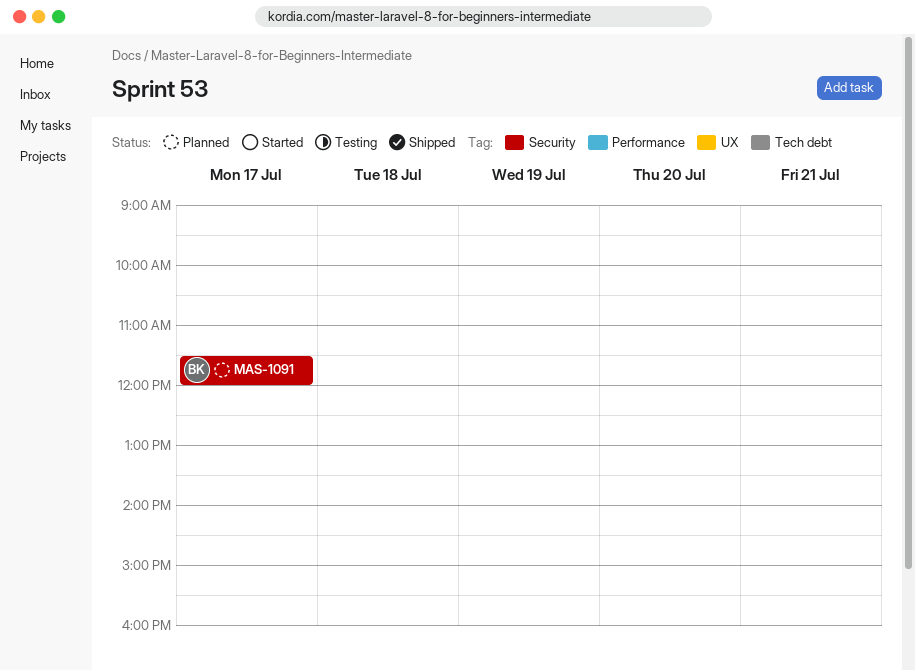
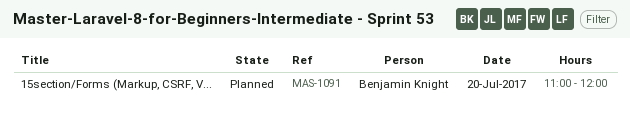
MAS-1091, day: Jul 17 -> Jul 20
MAS-1091, begins: 11:30 -> 11:00

